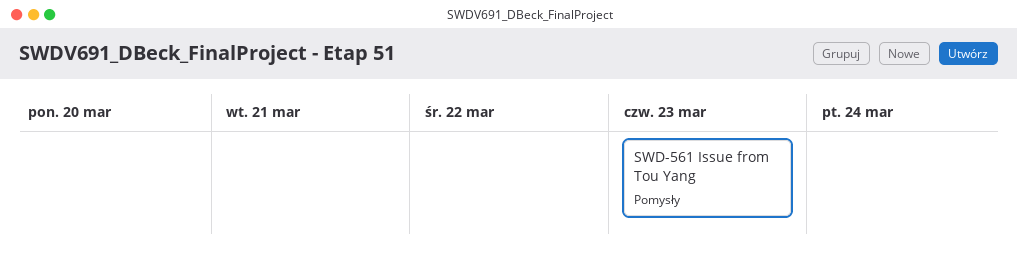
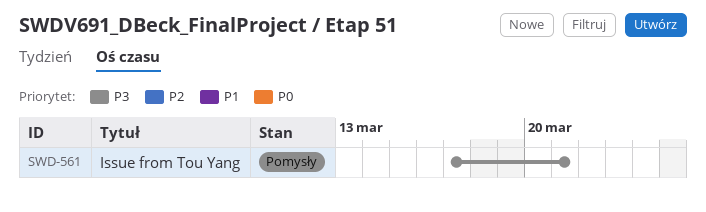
SWD-561, due: Mar 23 -> Mar 21

